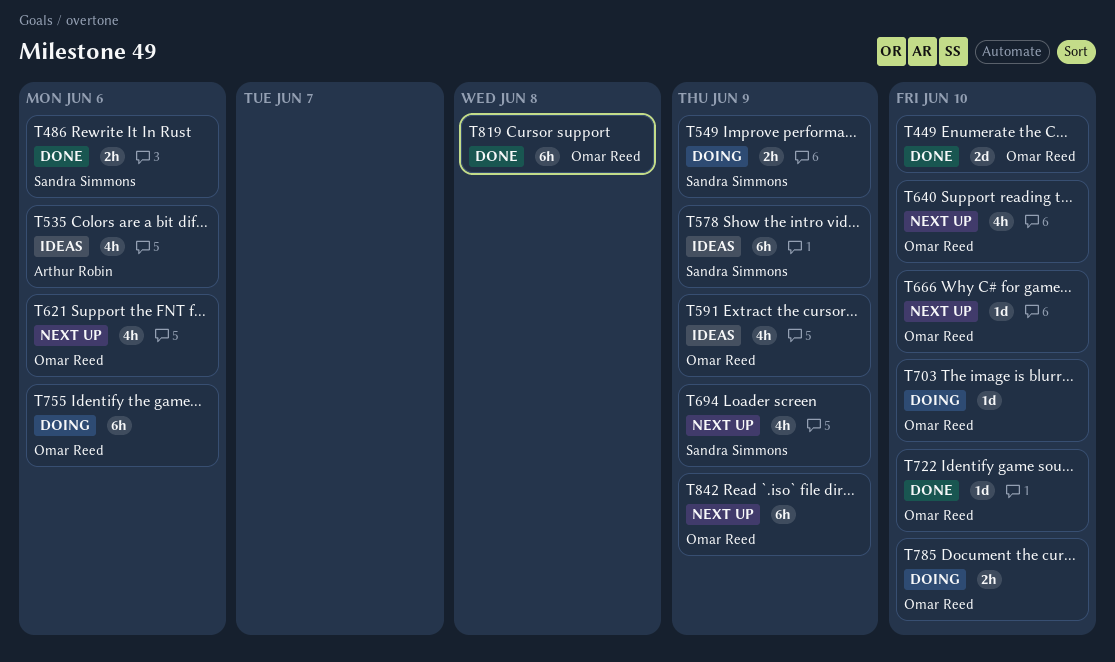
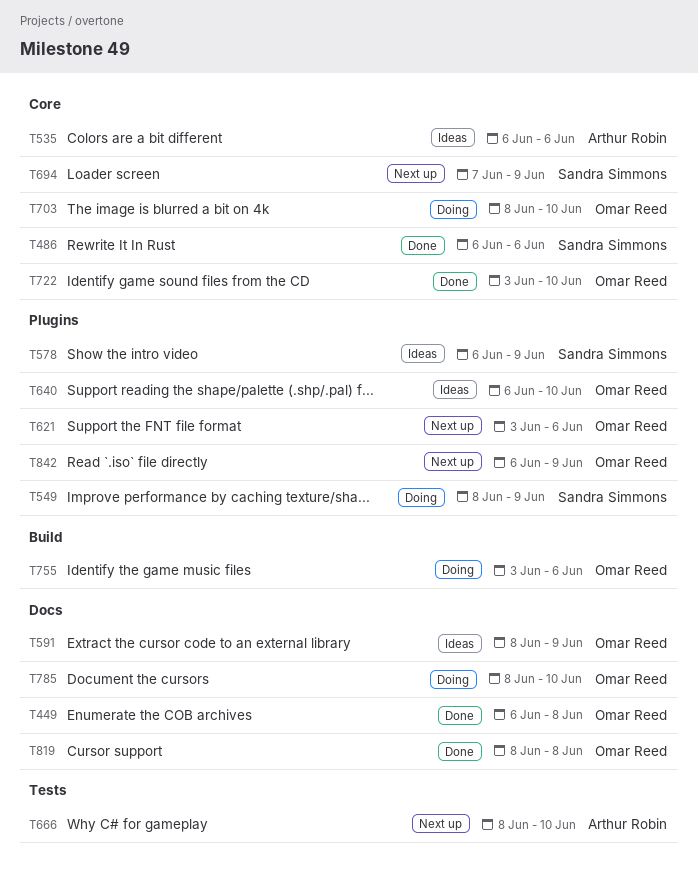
T449, due: Jun 10 -> Jun 8
T640, status: Next up -> Ideas
T666, owner: Omar Reed -> Arthur Robin

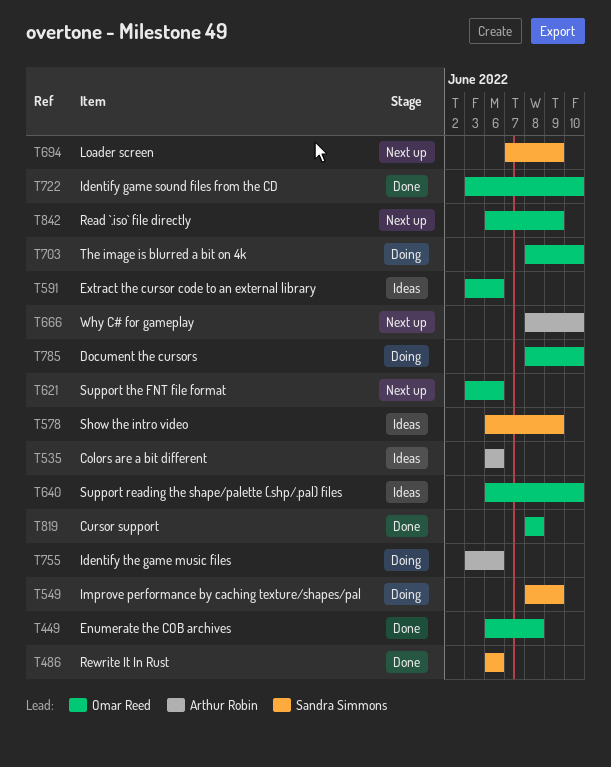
T591, start: Jun 8 -> Jun 3
T591, due: Jun 9 -> Jun 6
T755, owner: Omar Reed -> Arthur Robin

